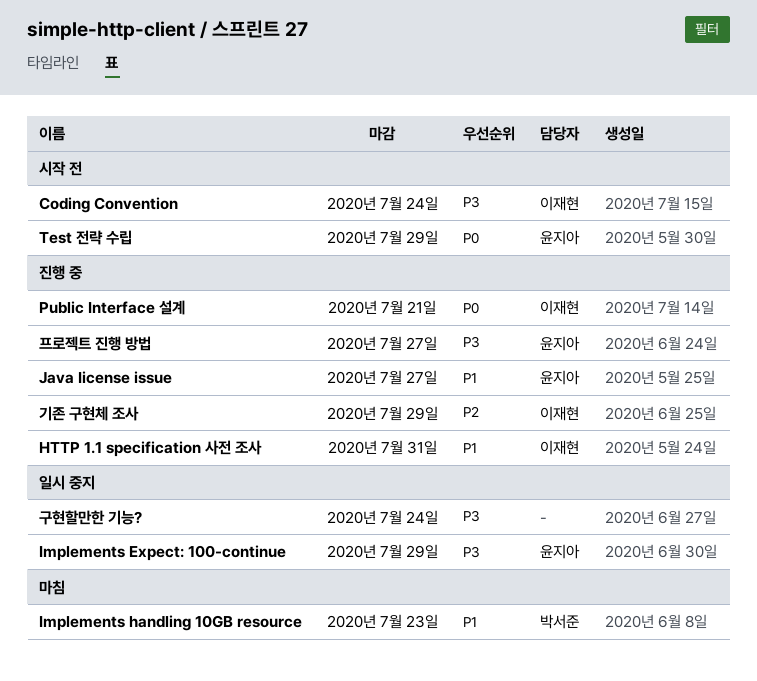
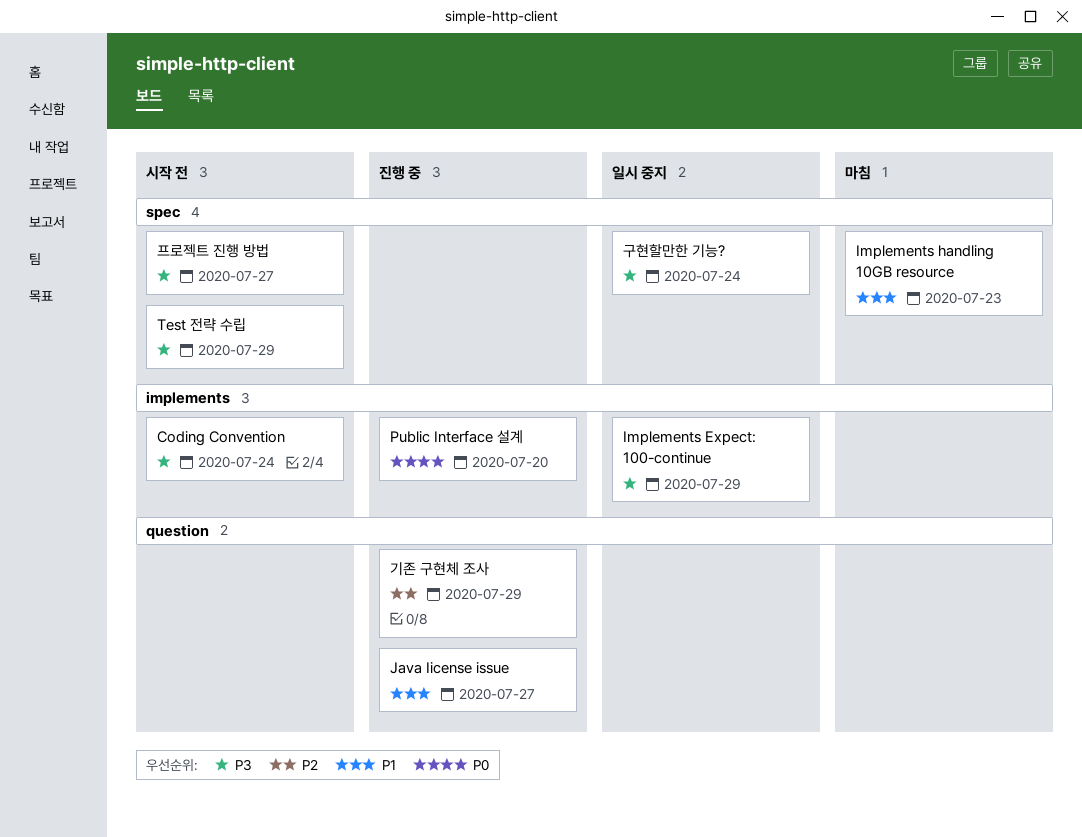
HTTP 1.1 specification 사전 조사: present -> none
Public Interface 설계, due: Jul 21 -> Jul 20
Test 전략 수립, priority: P0 -> P3
프로젝트 진행 방법, status: 진행 중 -> 시작 전

